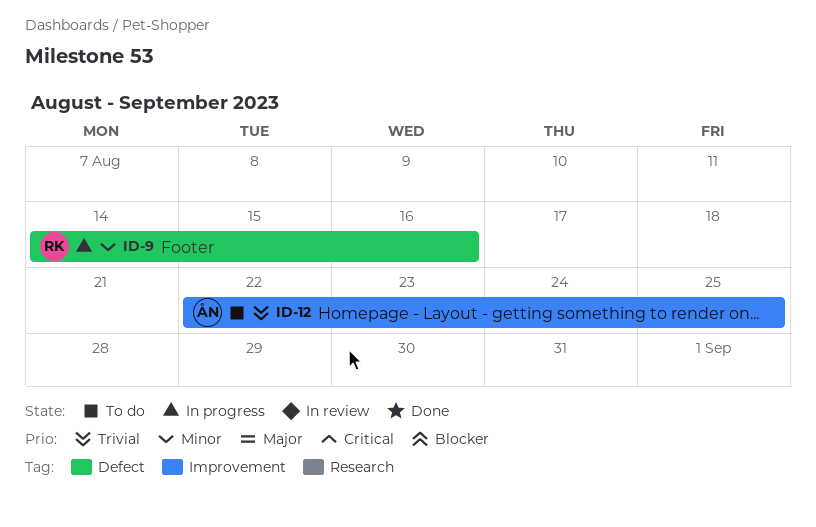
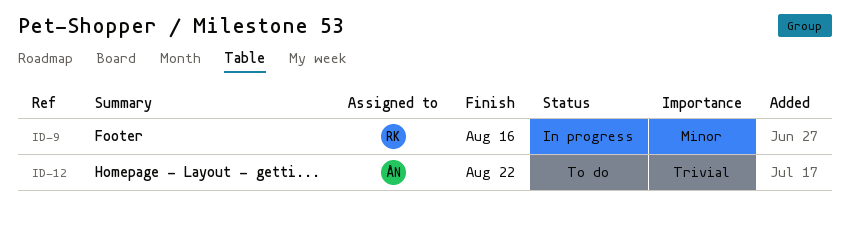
ID-12, due: Aug 25 -> Aug 22

